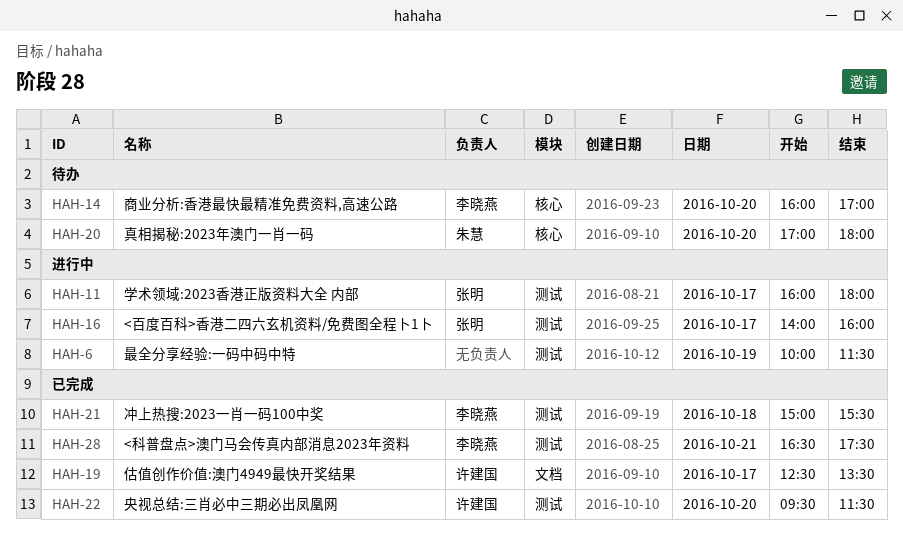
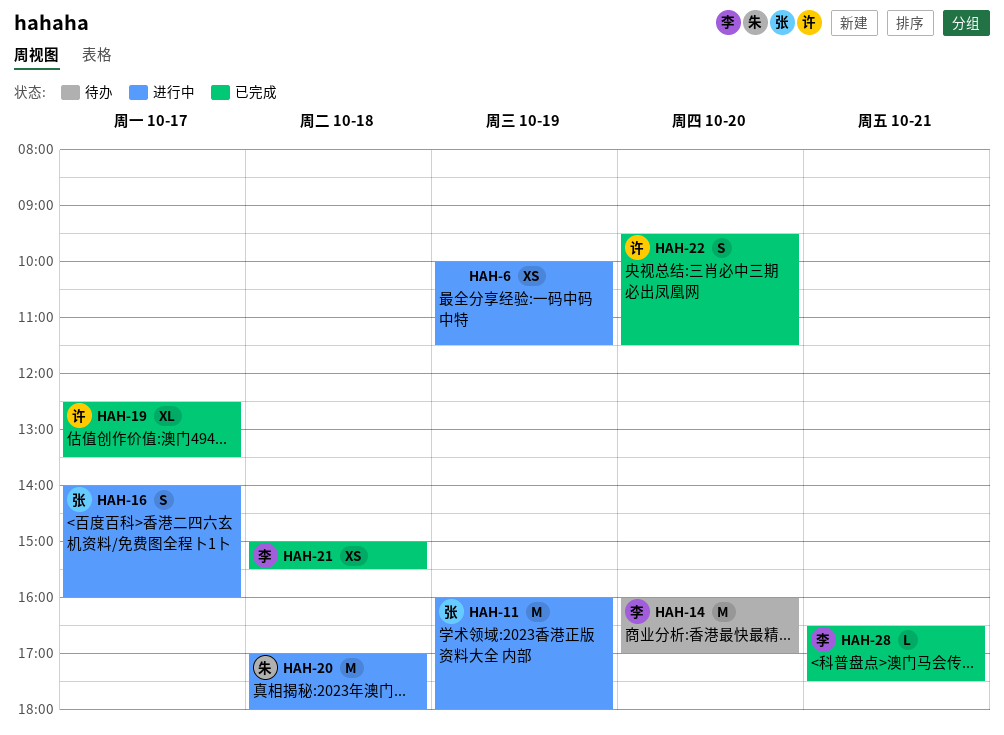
HAH-11, day: Oct 17 -> Oct 19
HAH-20, status: 待办 -> 进行中
HAH-20, day: Oct 20 -> Oct 18

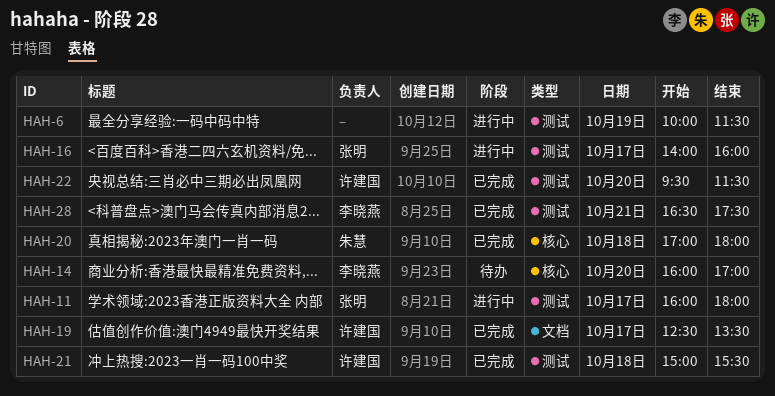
HAH-11, day: Oct 19 -> Oct 17
HAH-20, status: 进行中 -> 已完成
HAH-21, owner: 李晓燕 -> 许建国

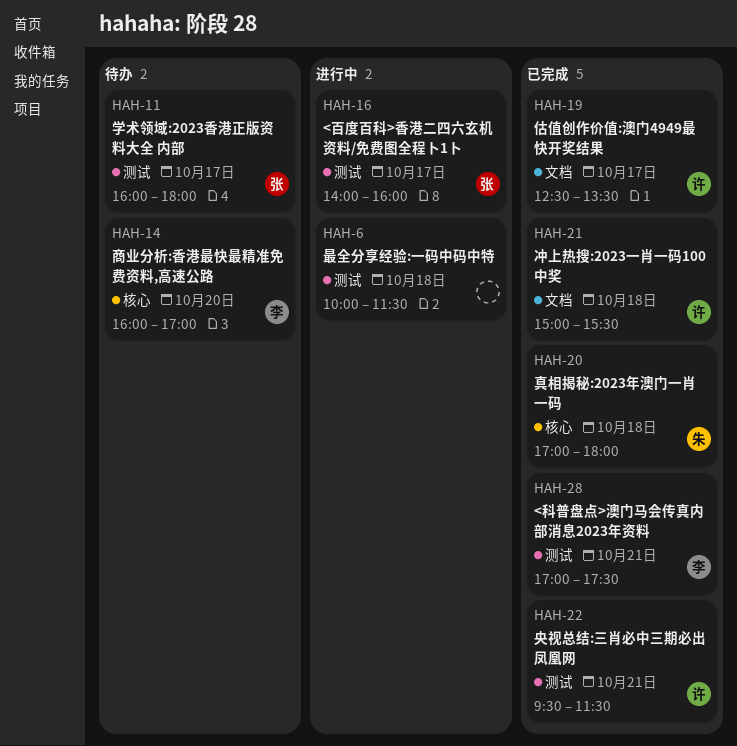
HAH-6, day: Oct 19 -> Oct 18
HAH-11, status: 进行中 -> 待办
HAH-21, label: 测试 -> 文档
HAH-22, day: Oct 20 -> Oct 21
HAH-28, begins: 16:30 -> 17:00

